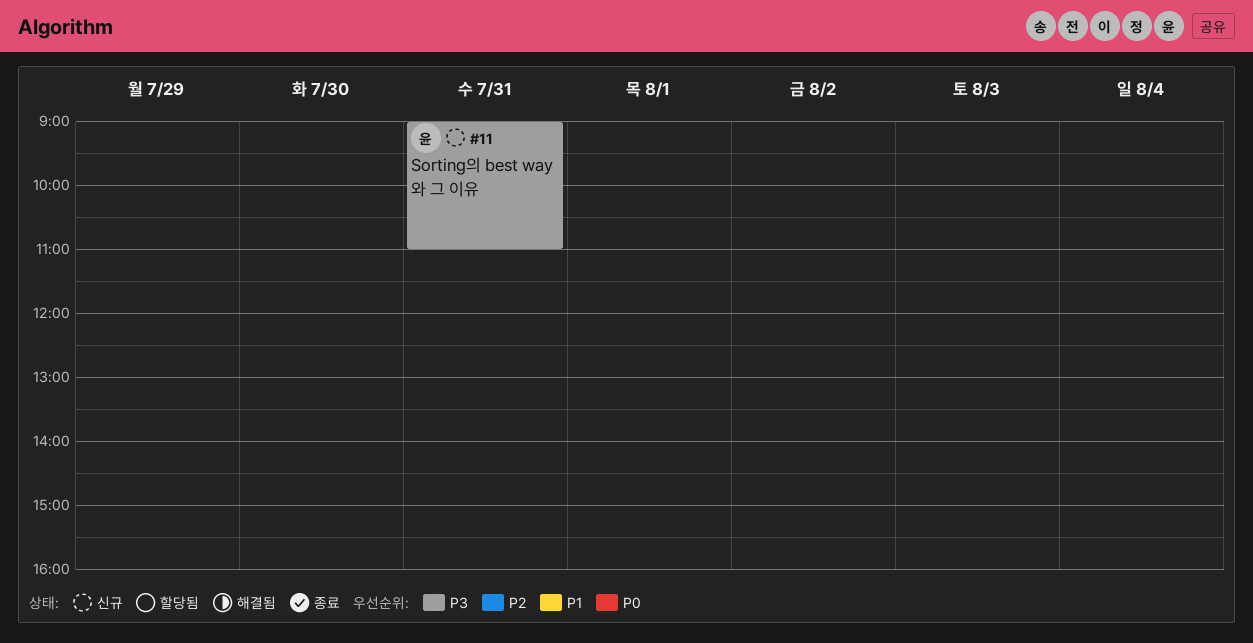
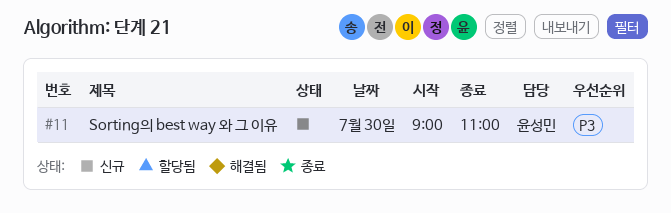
#11, day: Jul 31 -> Jul 30

